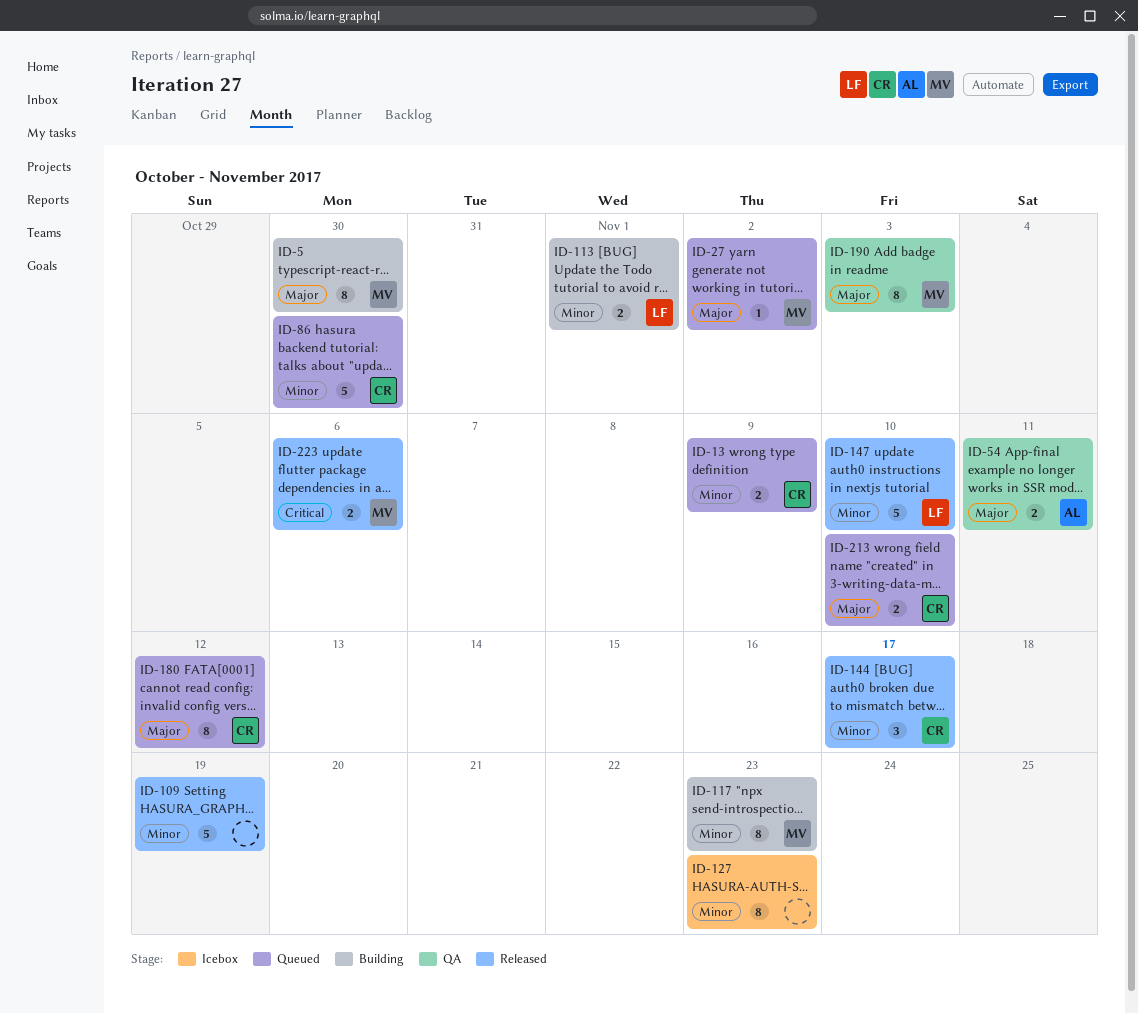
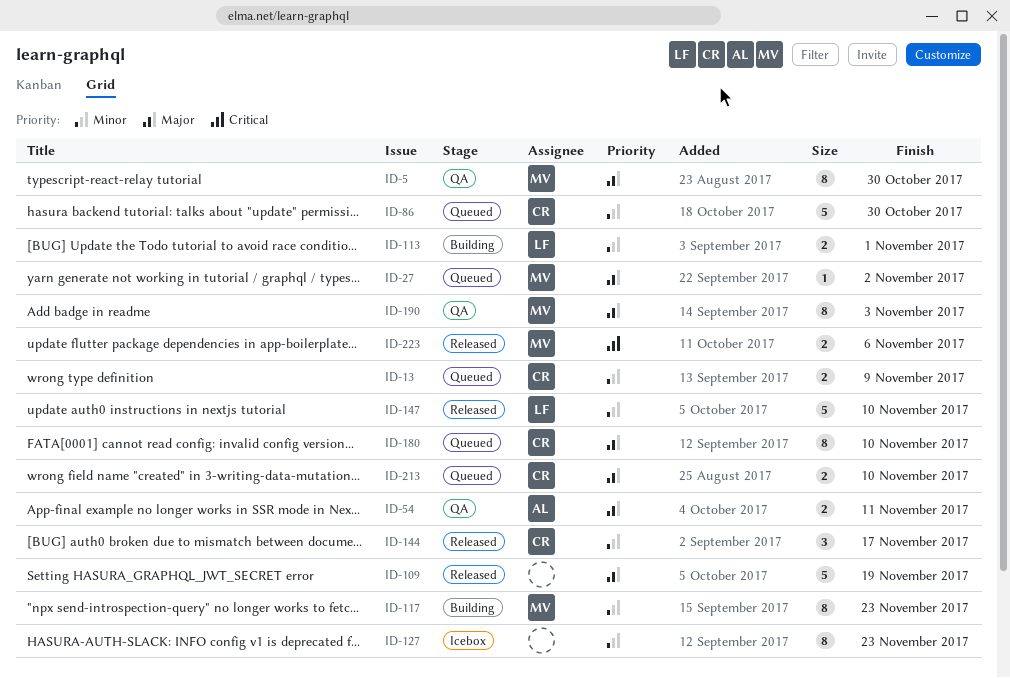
ID-5, status: Building -> QA
ID-109, priority: Minor -> Major
ID-180, due: Nov 12 -> Nov 10

